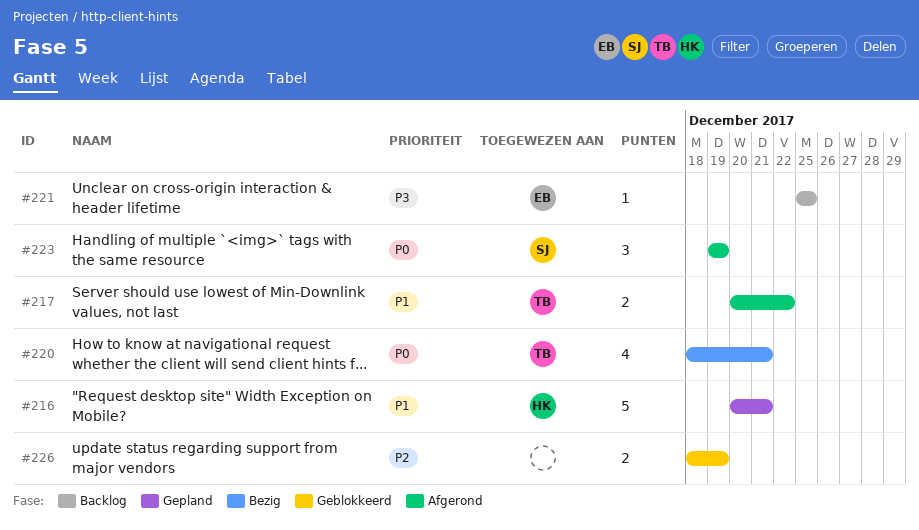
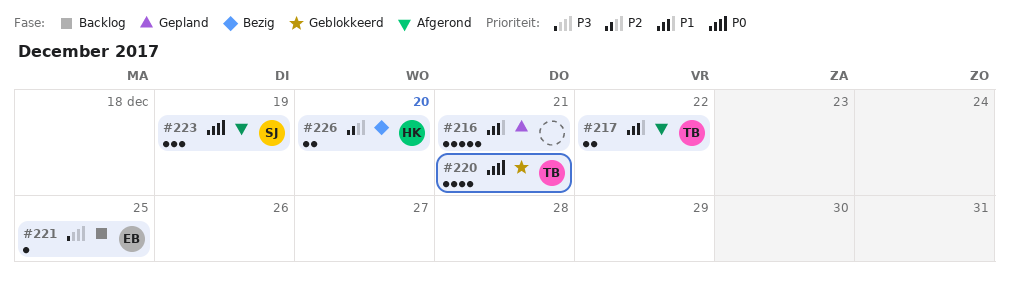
#216, owner: HK -> none
#220, status: Bezig -> Geblokkeerd
#226, status: Geblokkeerd -> Bezig
#226, owner: none -> HK
#226, due: Dec 19 -> Dec 20

